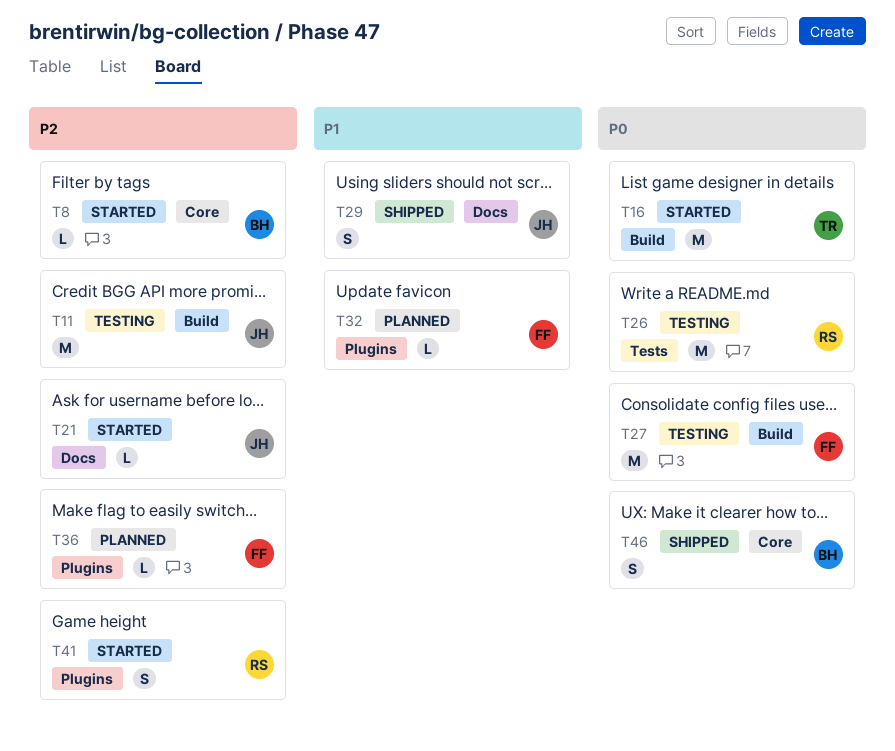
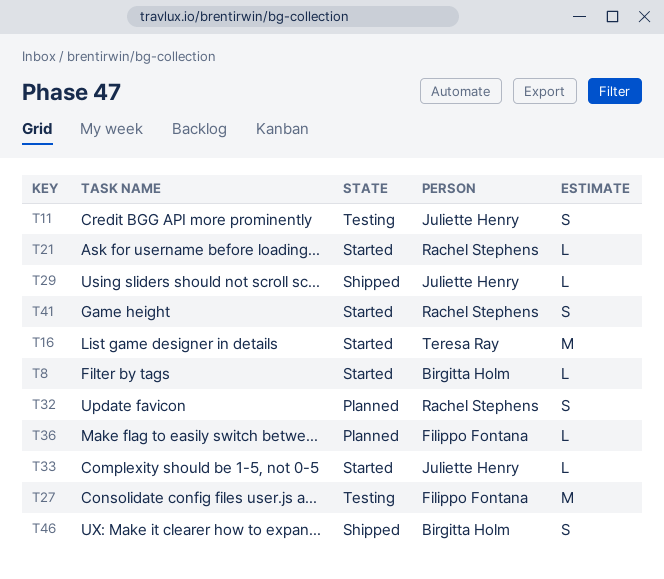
T11, estimate: M -> S
T21, owner: Juliette Henry -> Rachel Stephens
T26: present -> none
T29, estimate: S -> L
T32, owner: Filippo Fontana -> Rachel Stephens
T32, estimate: L -> S
T33: none -> present

